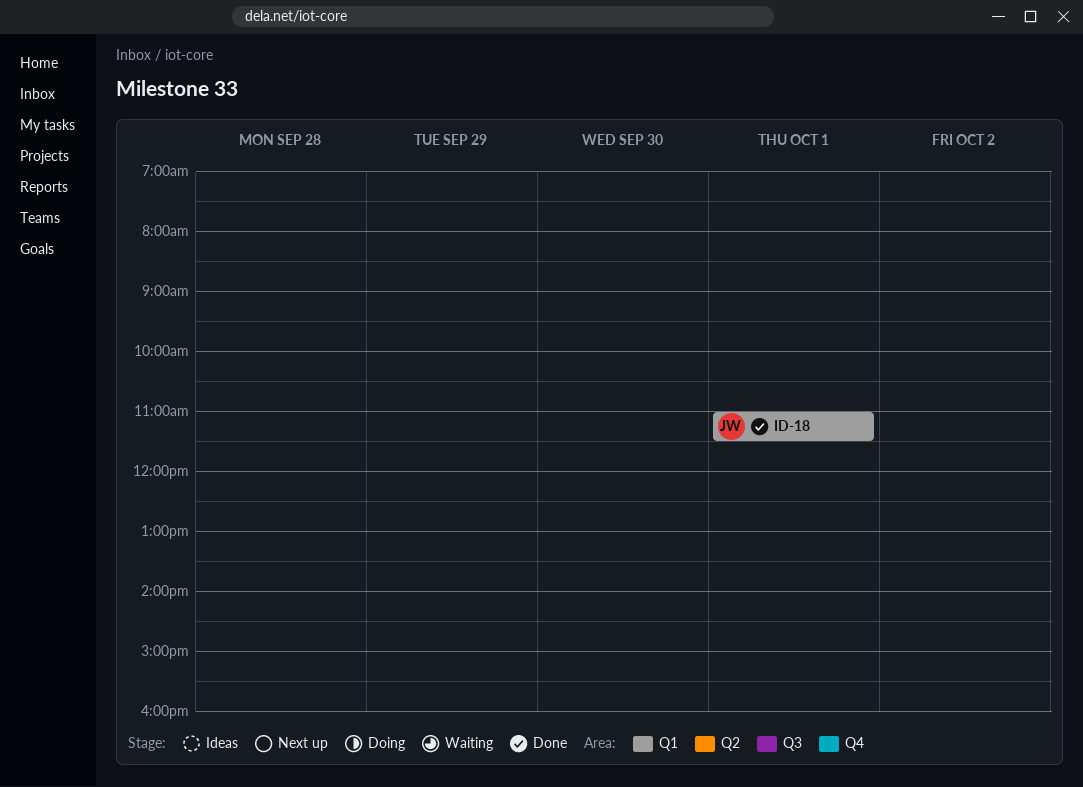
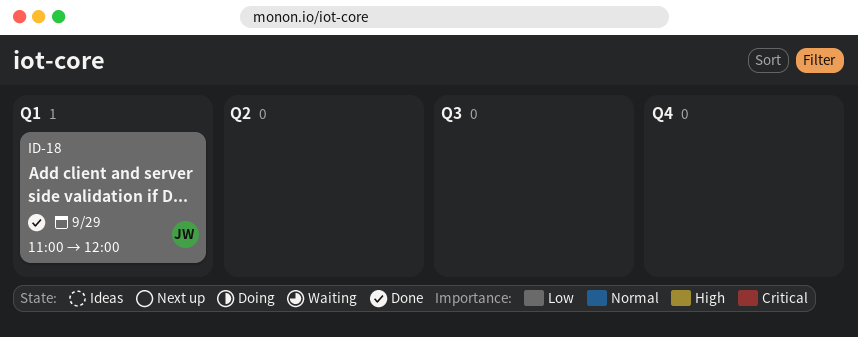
ID-18, day: Oct 1 -> Sep 29
ID-18, ends: 11:30 -> 12:00

